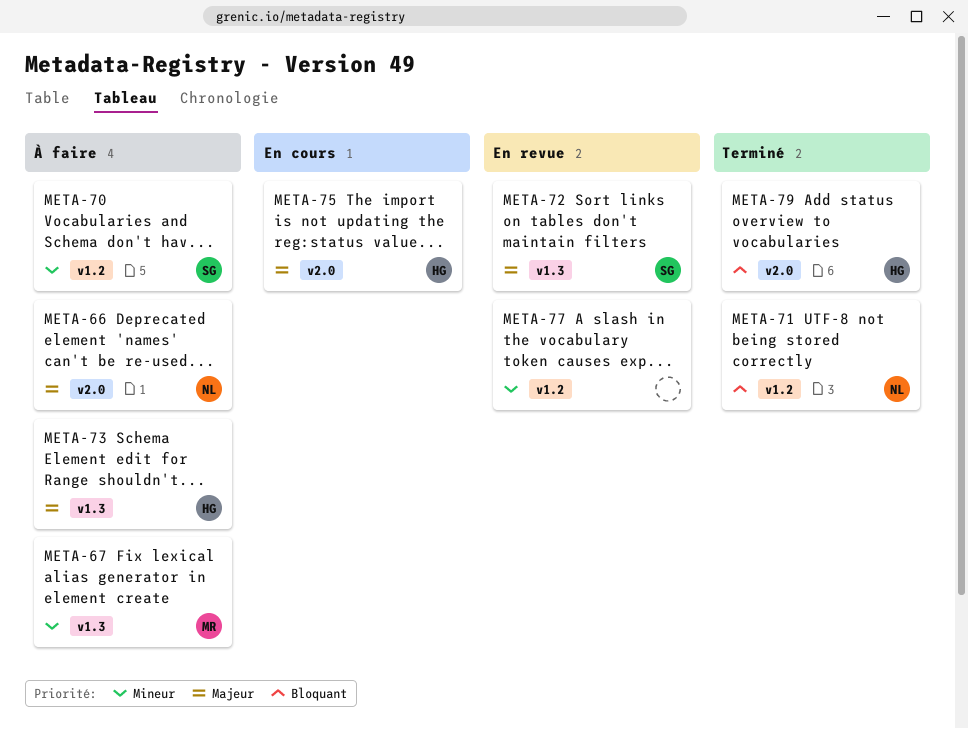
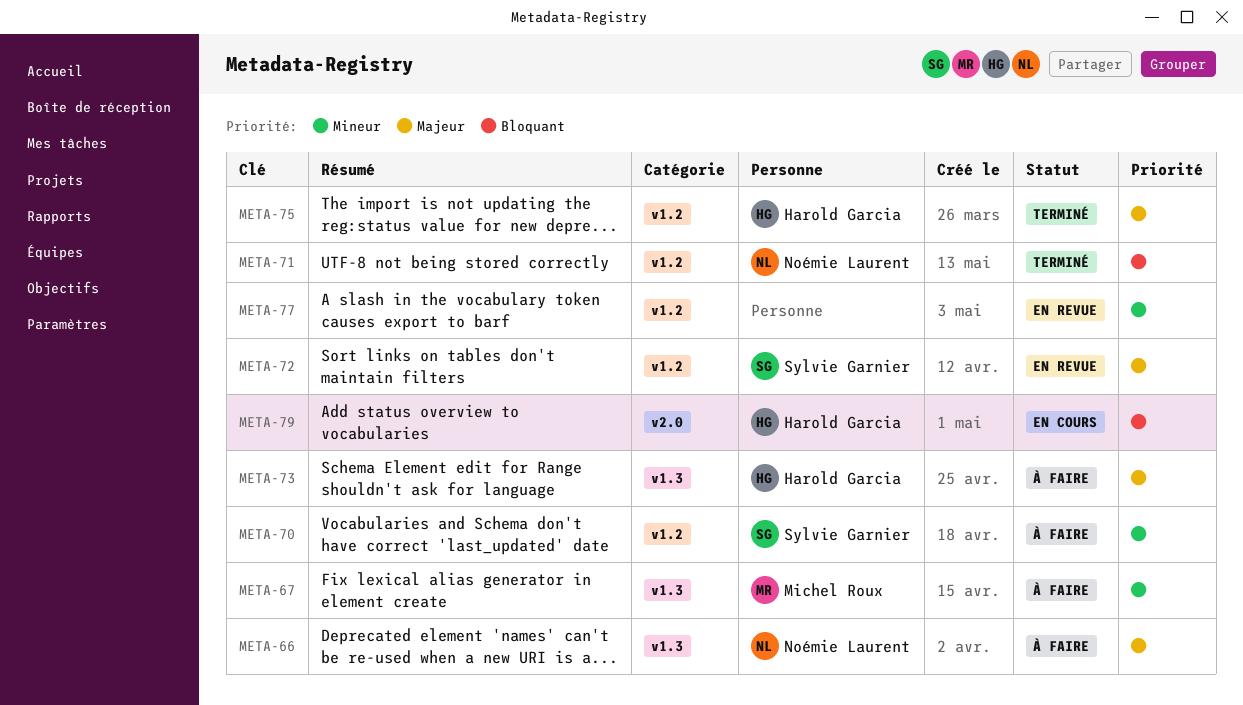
META-66, label: v2.0 -> v1.3
META-72, label: v1.3 -> v1.2
META-75, status: En cours -> Terminé
META-75, label: v2.0 -> v1.2
META-79, status: Terminé -> En cours

